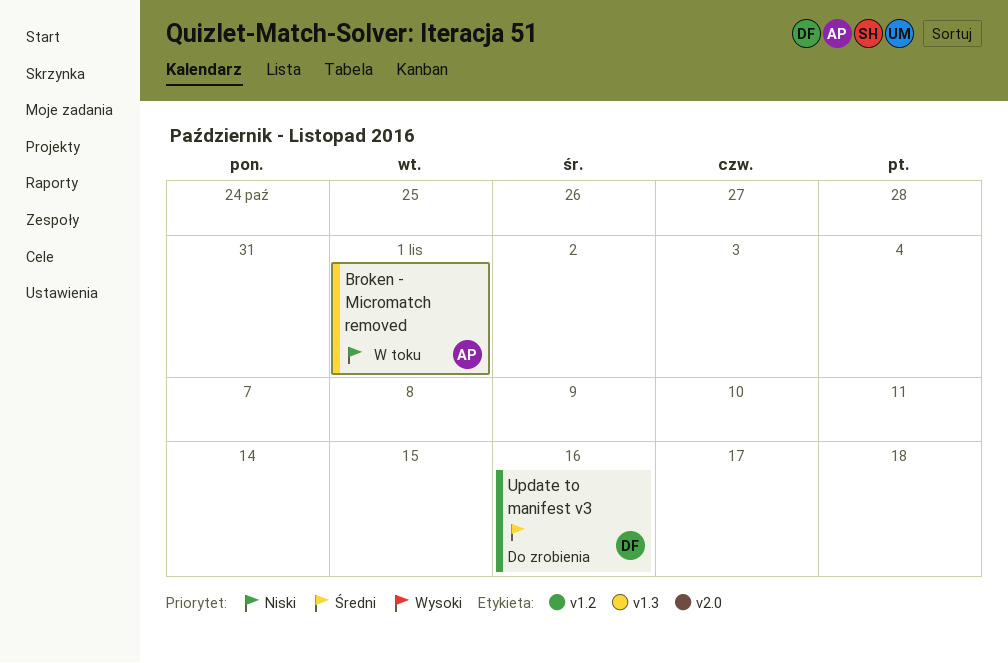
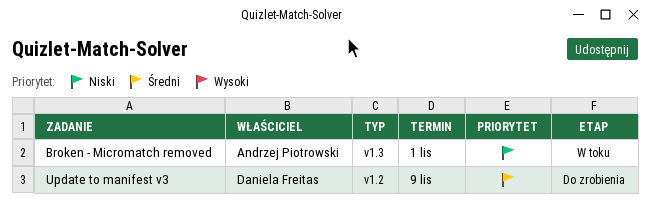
Update to manifest v3, due: Nov 16 -> Nov 9

